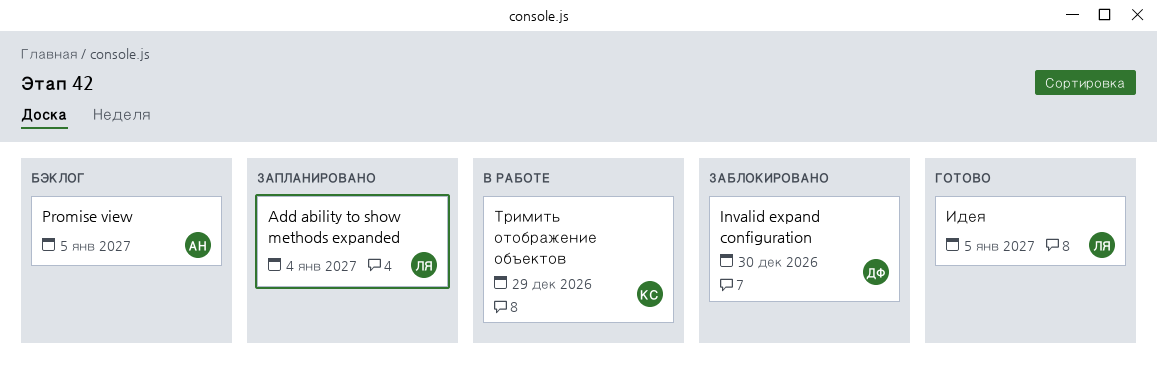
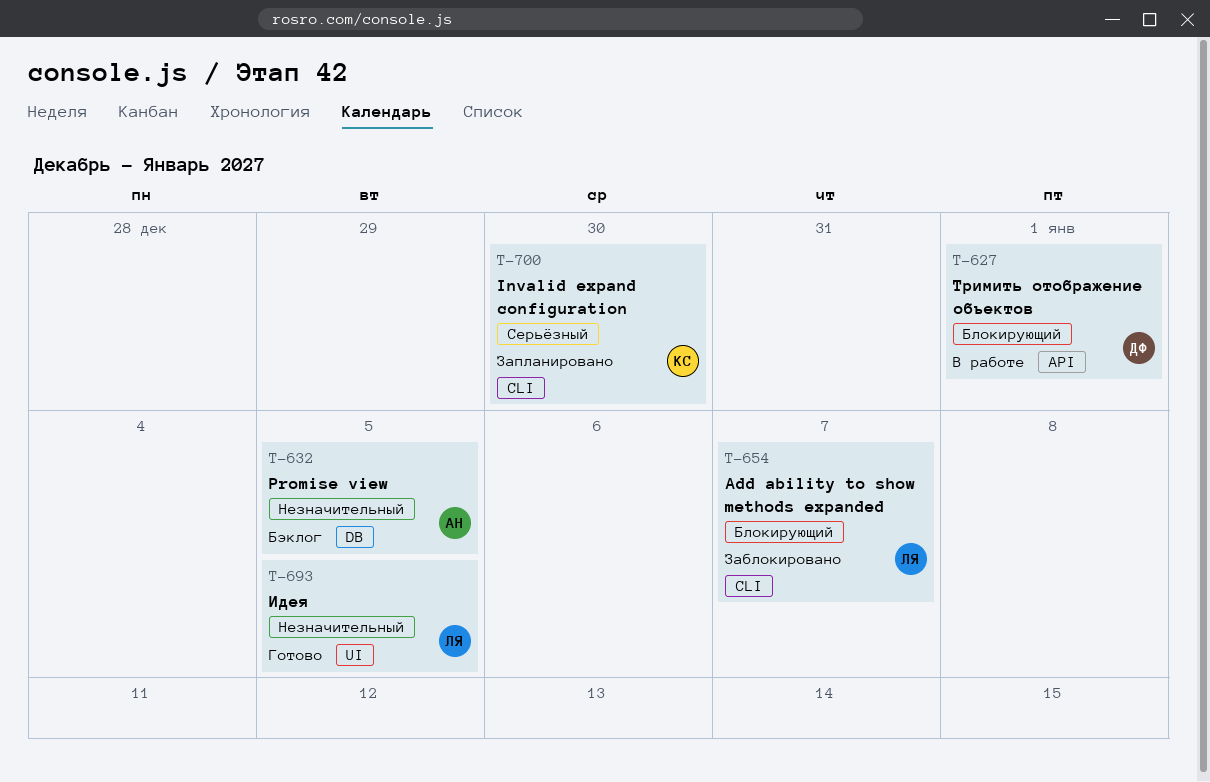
Add ability to show methods expanded, status: Запланировано -> Заблокировано
Add ability to show methods expanded, due: Jan 4 -> Jan 7
Invalid expand configuration, status: Заблокировано -> Запланировано
Invalid expand configuration, owner: ДФ -> КС
Тримить отображение объектов, owner: КС -> ДФ
Тримить отображение объектов, due: Dec 29 -> Jan 1

